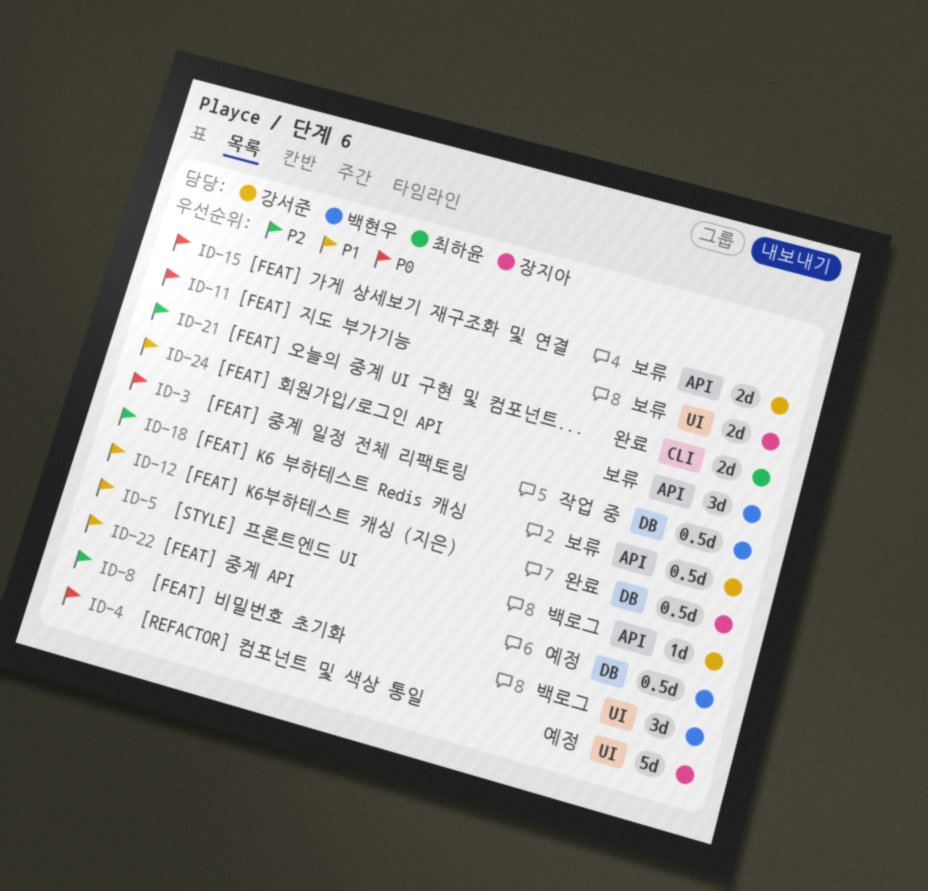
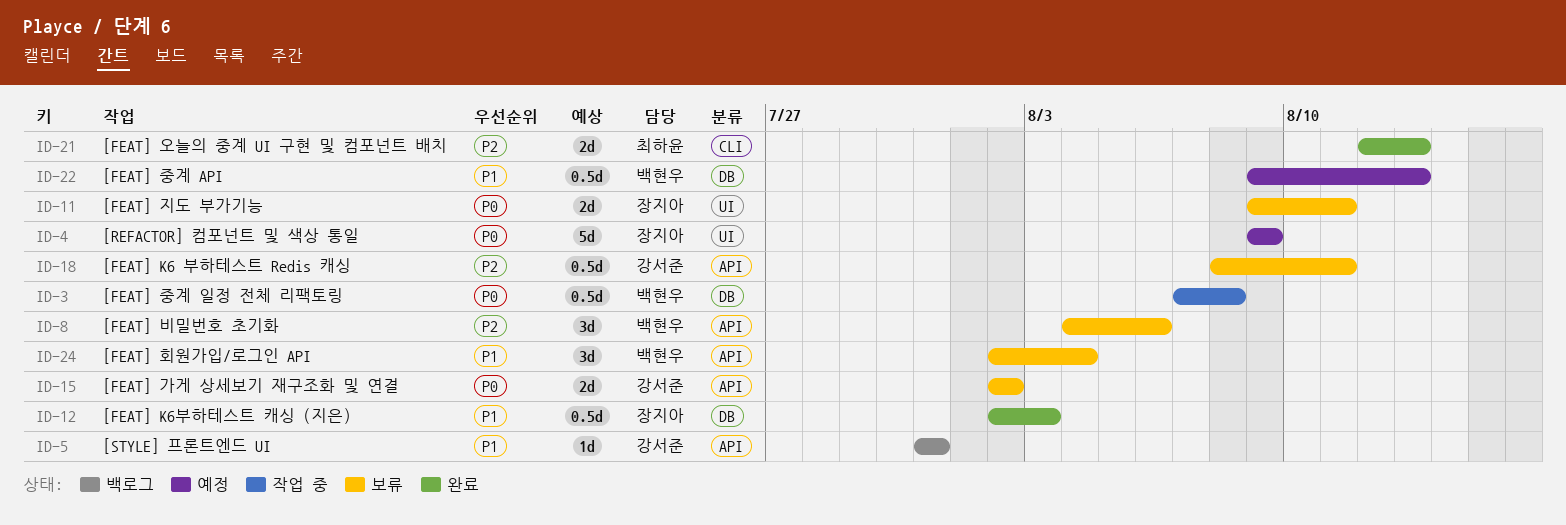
ID-8, status: 백로그 -> 보류
ID-8, label: UI -> API

